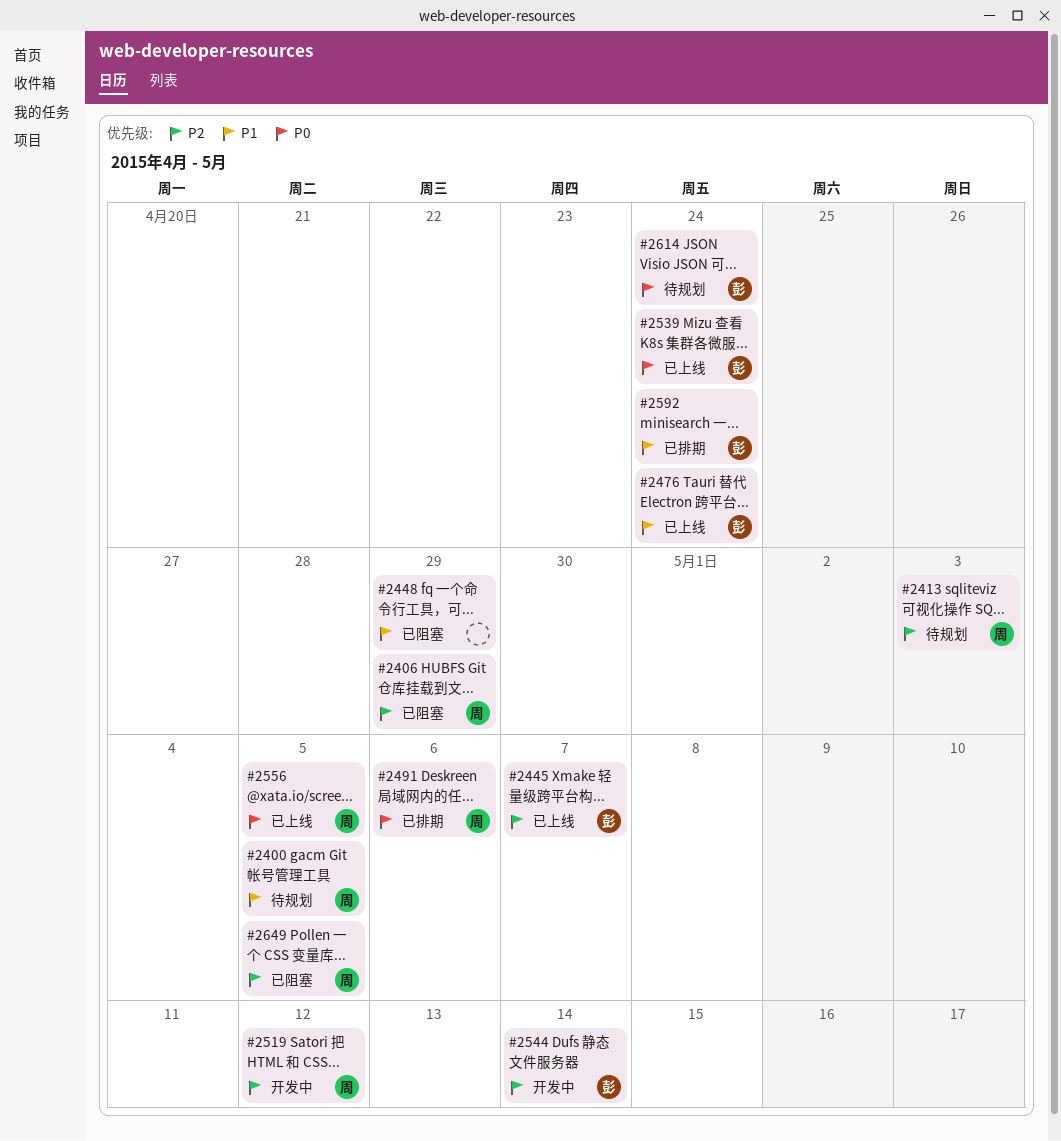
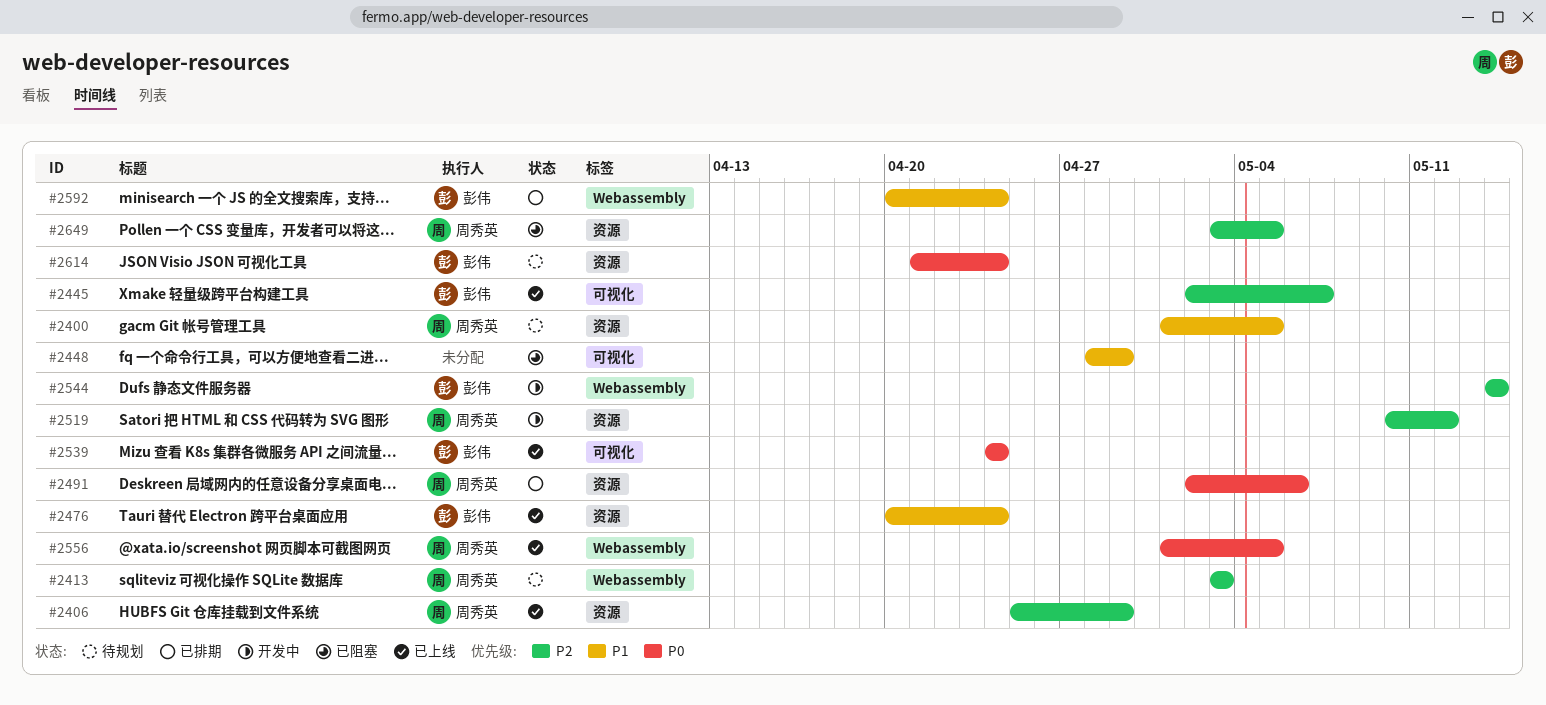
#2406, status: 已阻塞 -> 已上线

